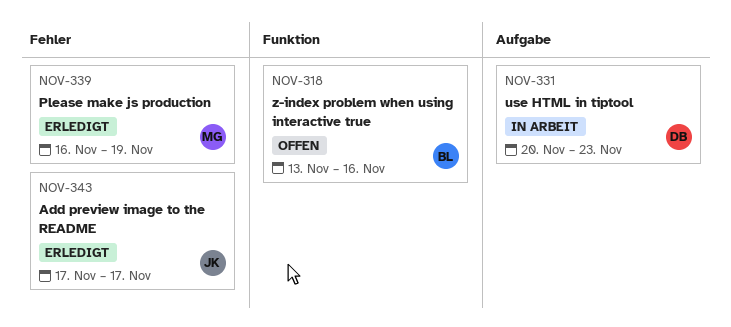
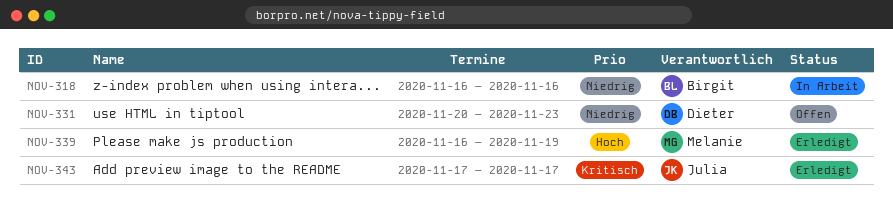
NOV-318, status: Offen -> In Arbeit
NOV-318, start: Nov 13 -> Nov 16
NOV-331, status: In Arbeit -> Offen

